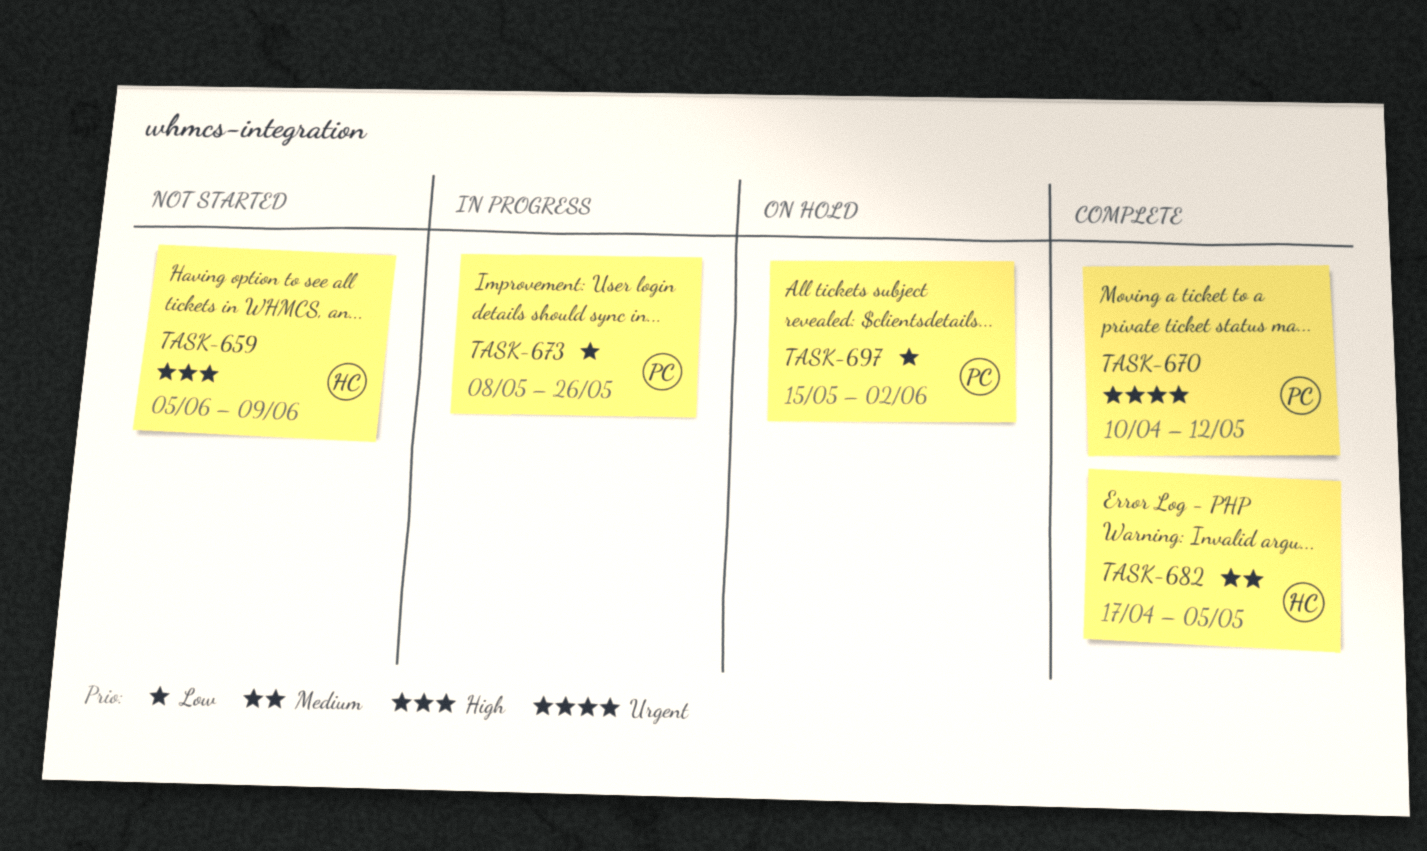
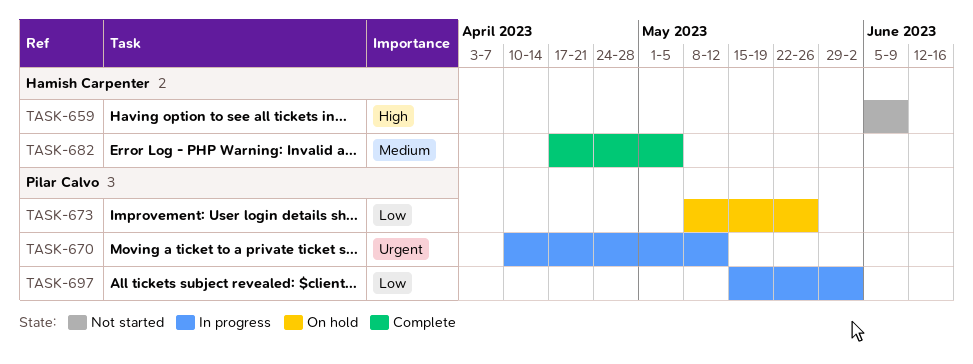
TASK-670, status: Complete -> In progress
TASK-673, status: In progress -> On hold
TASK-697, status: On hold -> In progress

